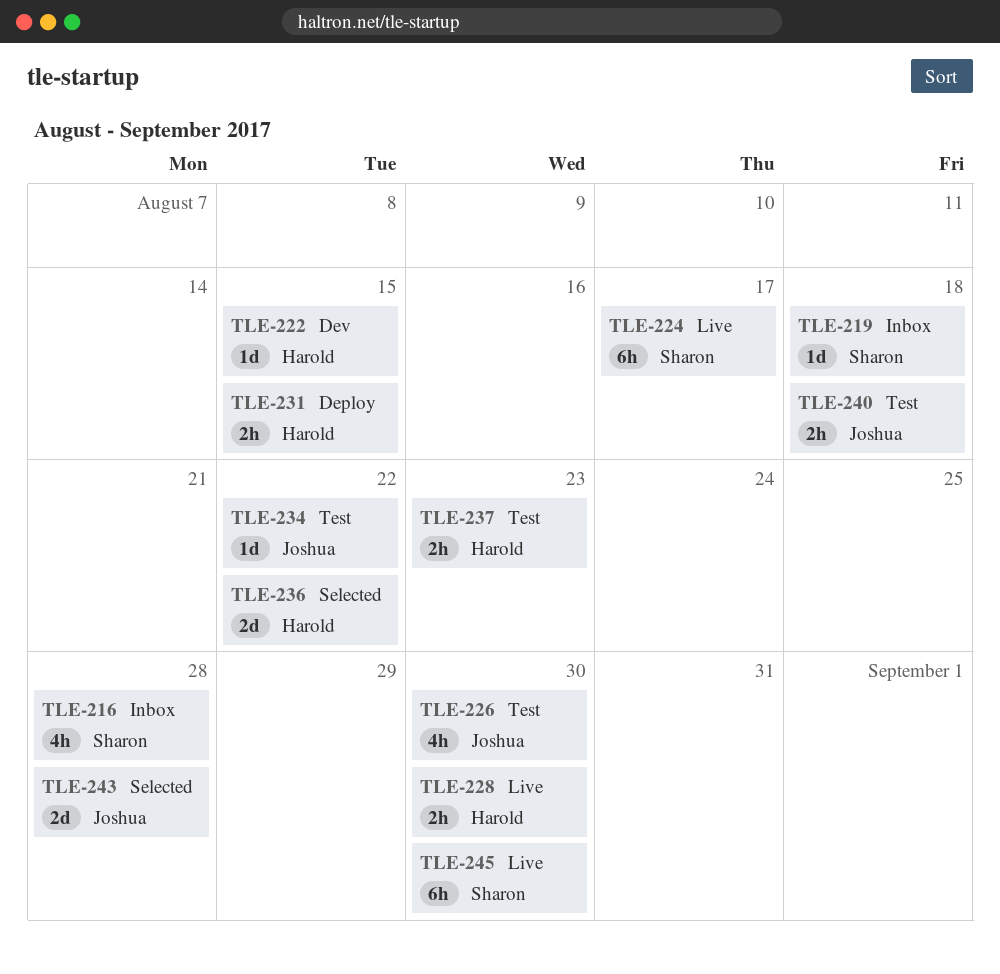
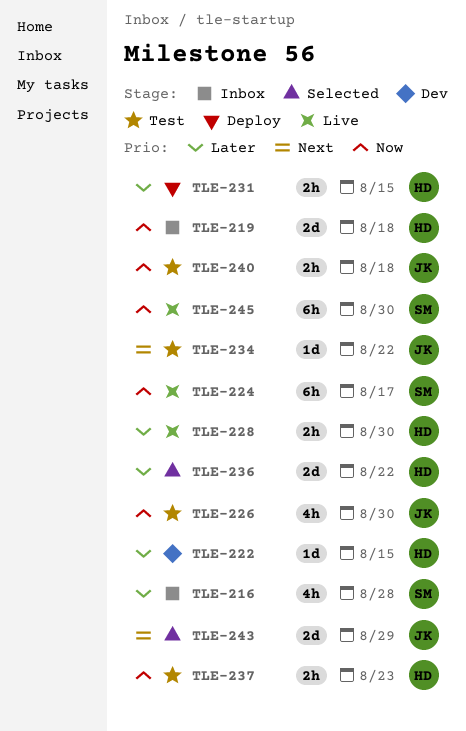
TLE-219, owner: Sharon -> Harold
TLE-219, estimate: 1d -> 2d
TLE-243, due: Aug 28 -> Aug 29

